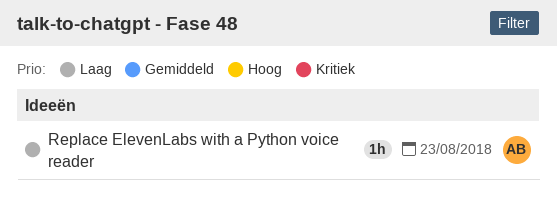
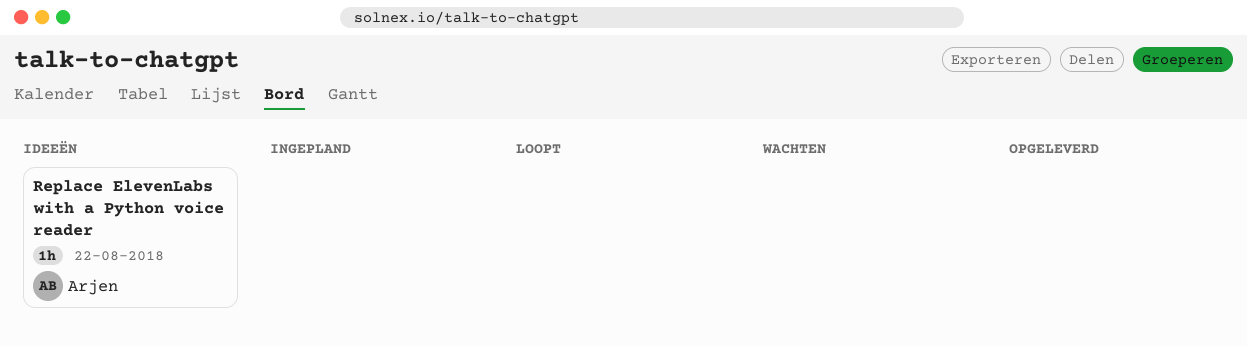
Replace ElevenLabs with a Python voice reader, due: Aug 23 -> Aug 22

